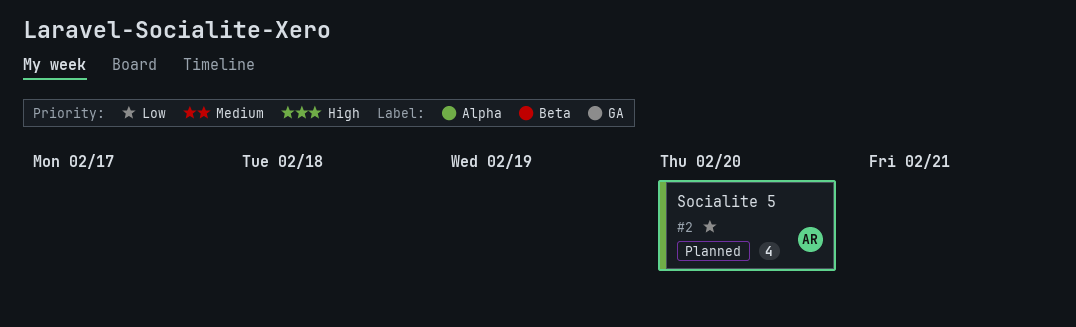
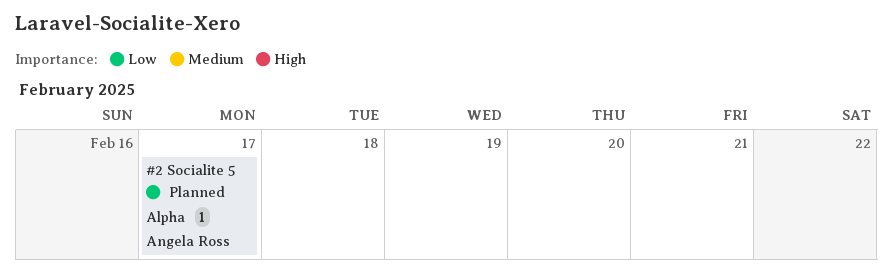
#2, estimate: 4 -> 1
#2, due: Feb 20 -> Feb 17

